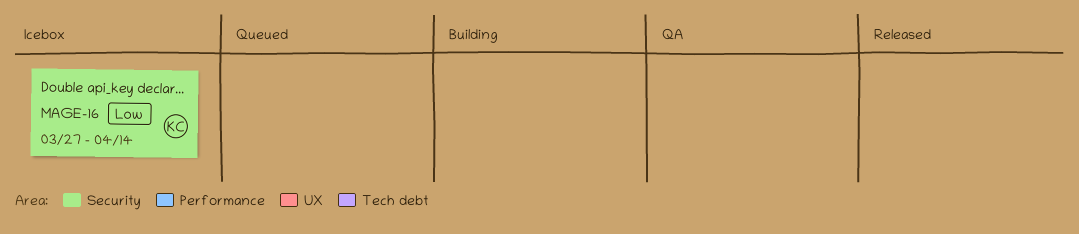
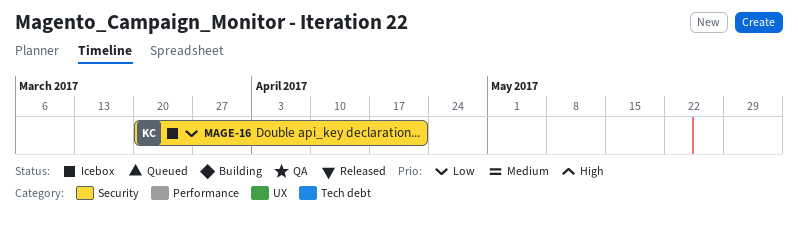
MAGE-16, start: Mar 27 -> Mar 20
MAGE-16, due: Apr 14 -> Apr 21

